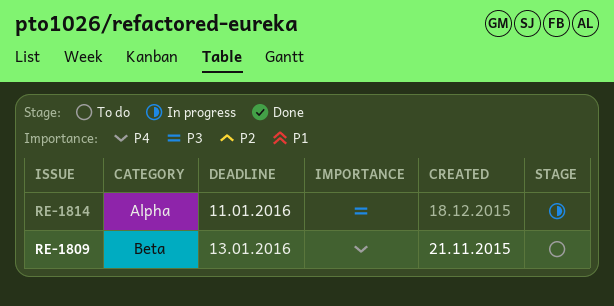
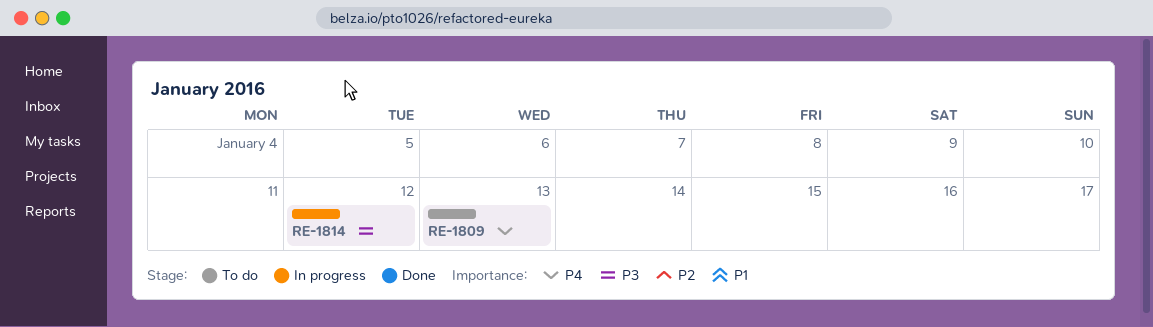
RE-1814, due: Jan 11 -> Jan 12

